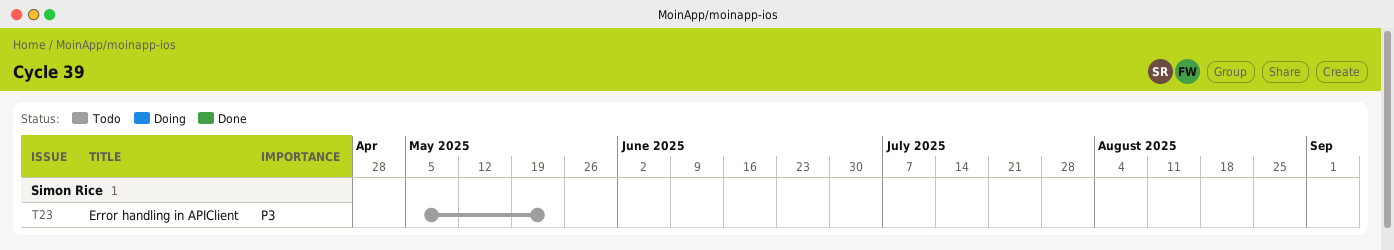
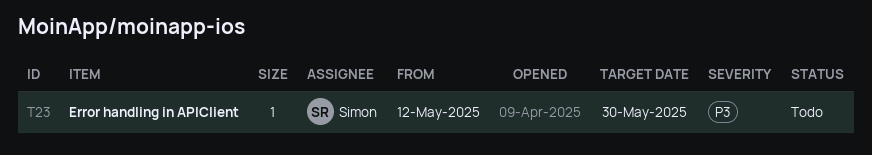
T23, start: May 5 -> May 12
T23, due: May 23 -> May 30

